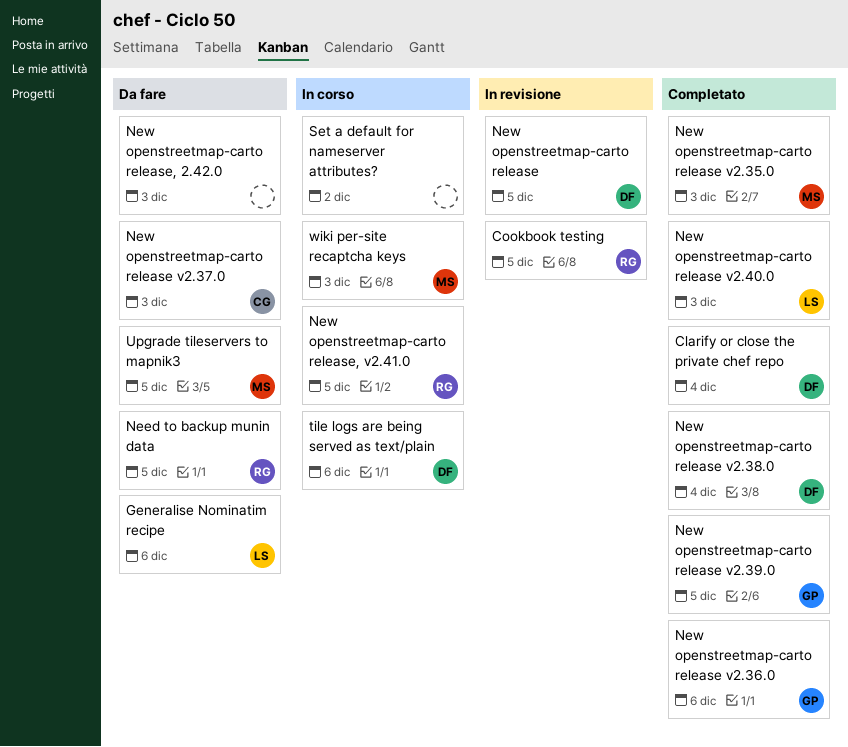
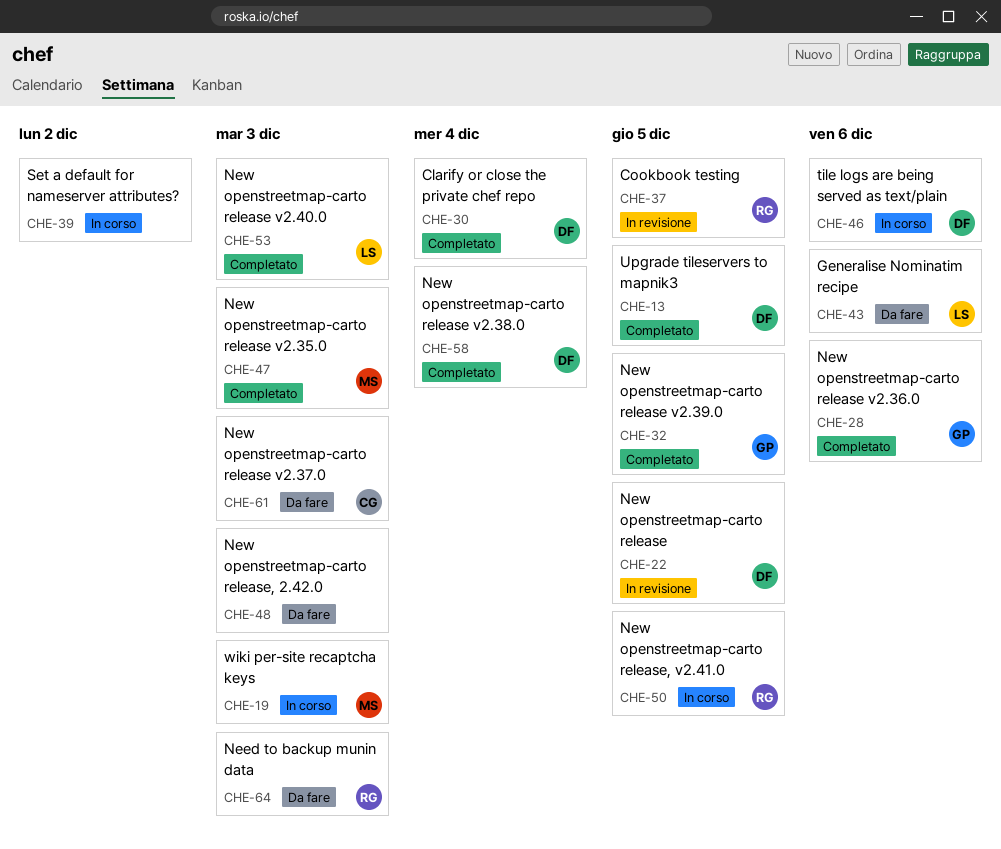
Need to backup munin data, due: Dec 5 -> Dec 3
Upgrade tileservers to mapnik3, status: Da fare -> Completato
Upgrade tileservers to mapnik3, owner: MS -> DF

